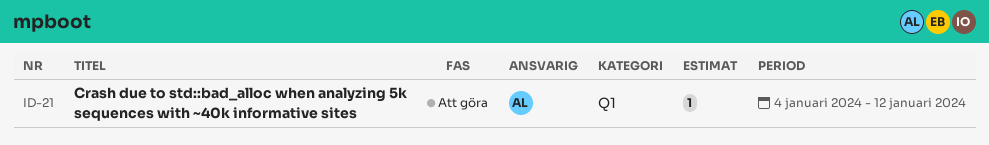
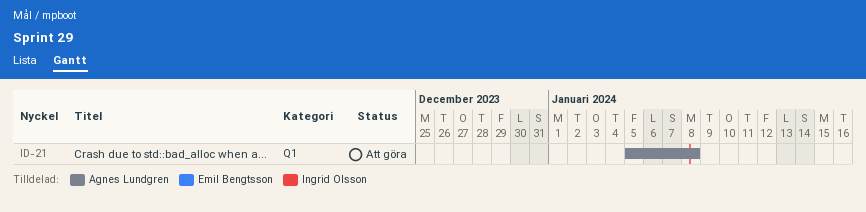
ID-21, start: Jan 4 -> Jan 5
ID-21, due: Jan 12 -> Jan 8

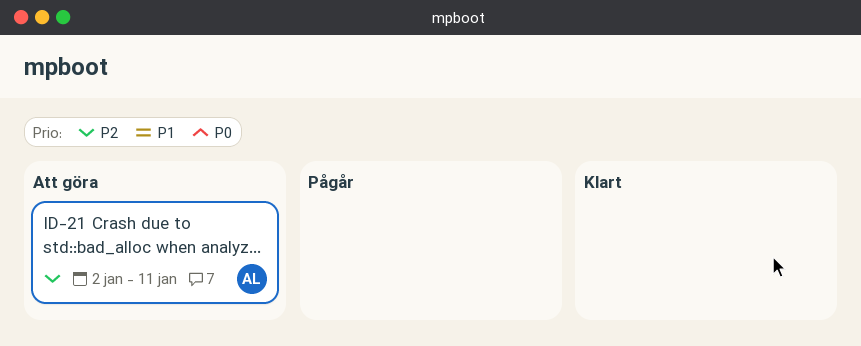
ID-21, start: Jan 5 -> Jan 2
ID-21, due: Jan 8 -> Jan 11

